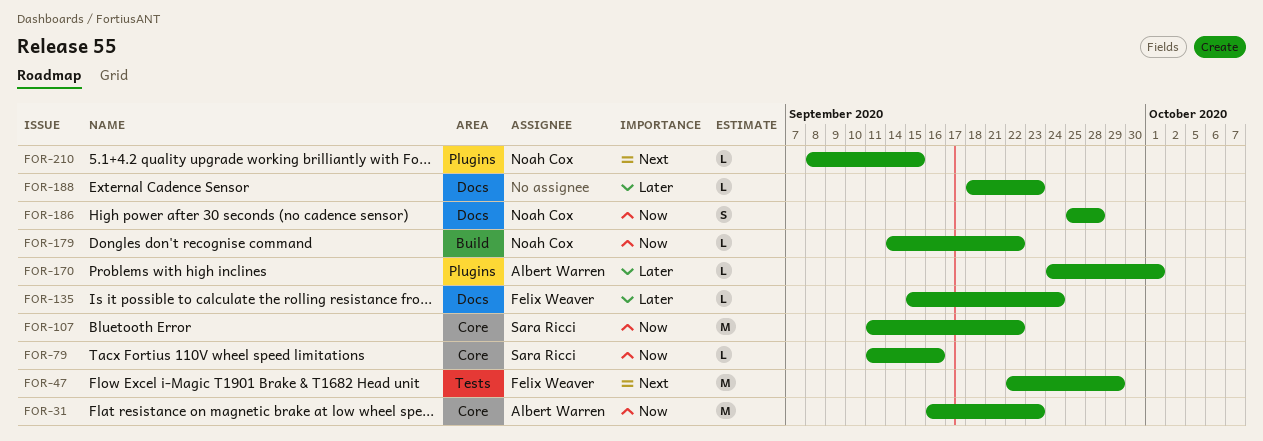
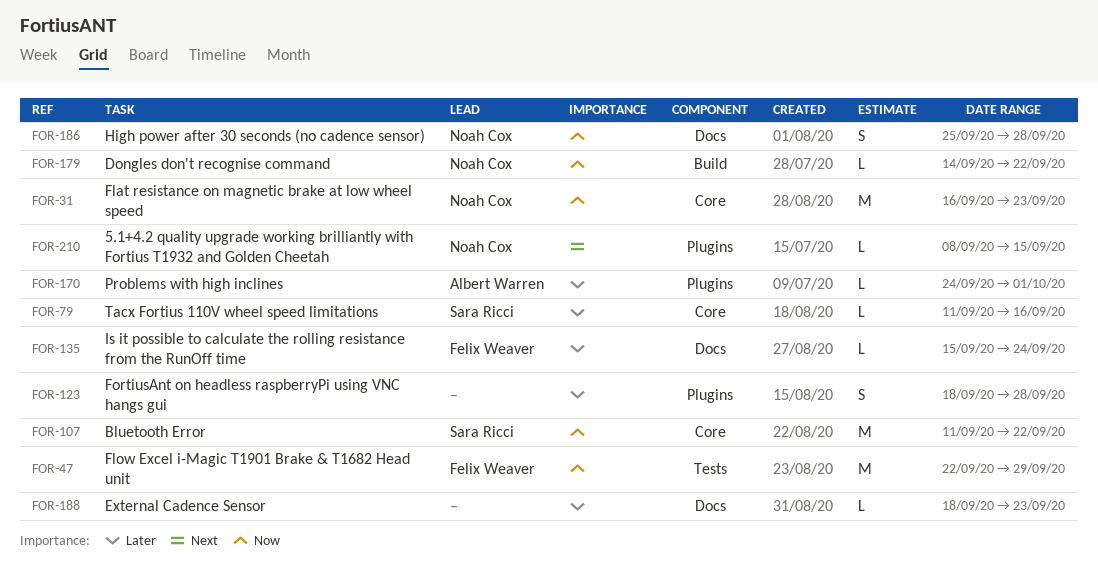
FOR-31, owner: Albert Warren -> Noah Cox
FOR-47, priority: Next -> Now
FOR-79, priority: Now -> Later
FOR-123: none -> present

